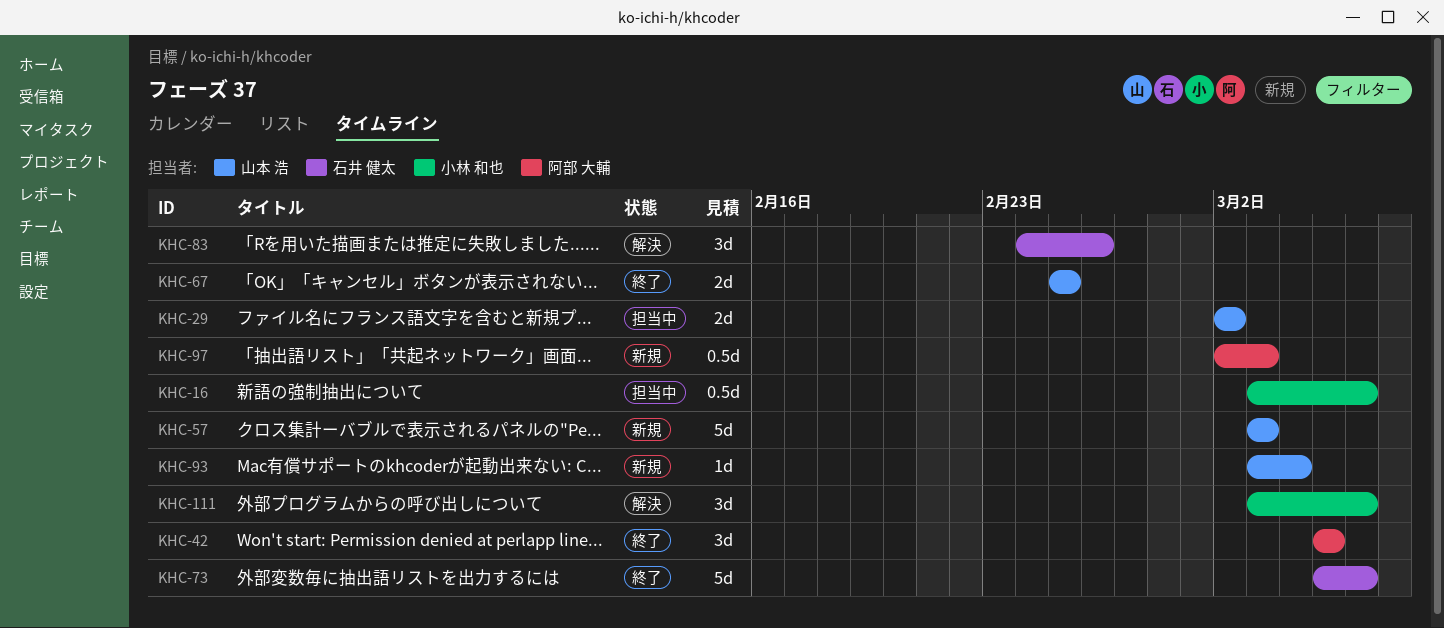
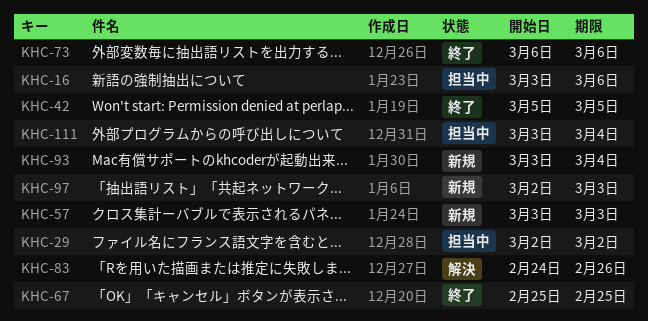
KHC-73, start: Mar 5 -> Mar 6
KHC-111, status: 解決 -> 担当中
KHC-111, due: Mar 6 -> Mar 4

